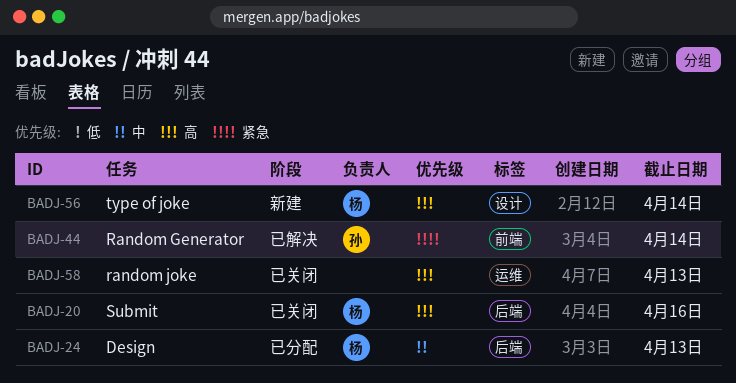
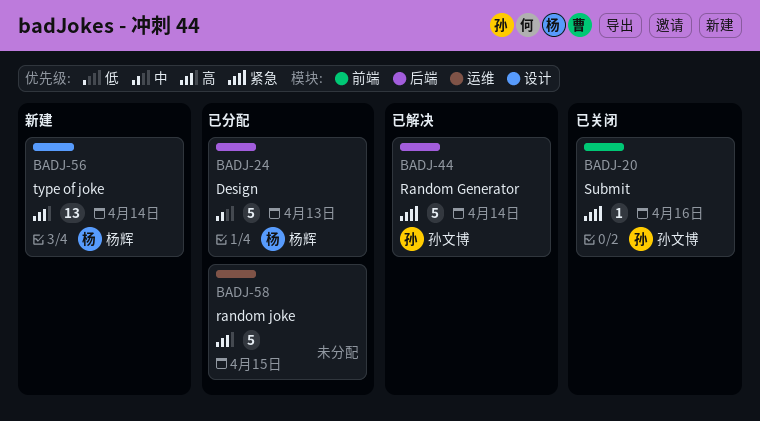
BADJ-20, owner: 杨辉 -> 孙文博
BADJ-20, priority: 高 -> 紧急
BADJ-20, label: 后端 -> 前端
BADJ-44, label: 前端 -> 后端
BADJ-58, status: 已关闭 -> 已分配
BADJ-58, due: Apr 13 -> Apr 15

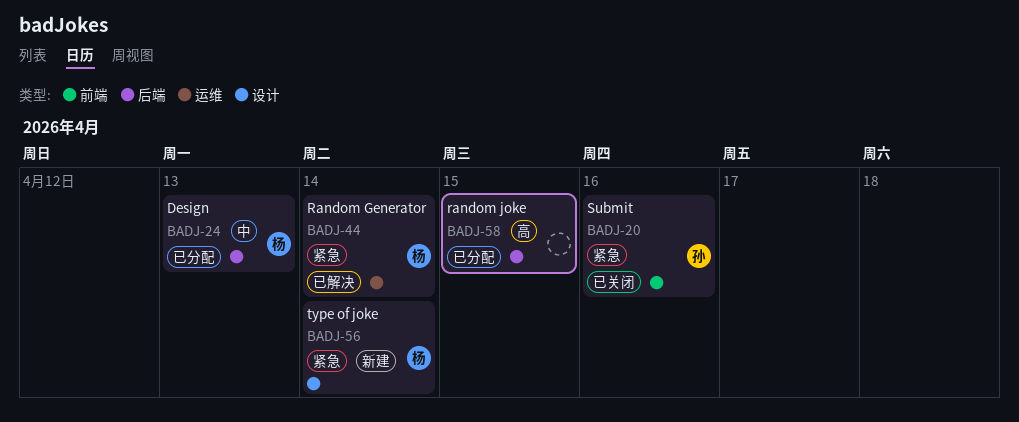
BADJ-44, owner: 孙文博 -> 杨辉
BADJ-44, label: 后端 -> 运维
BADJ-56, priority: 高 -> 紧急
BADJ-58, label: 运维 -> 后端

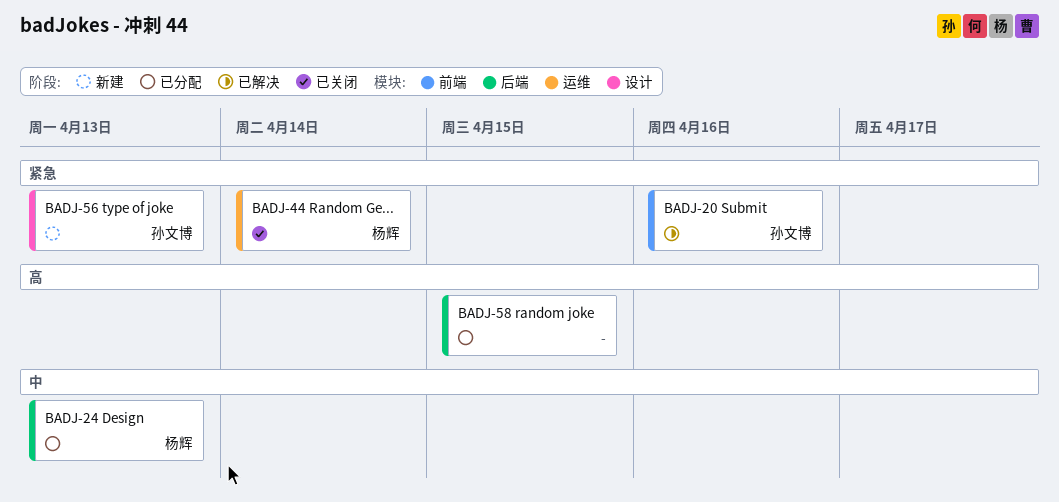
BADJ-20, status: 已关闭 -> 已解决
BADJ-44, status: 已解决 -> 已关闭
BADJ-56, owner: 杨辉 -> 孙文博
BADJ-56, due: Apr 14 -> Apr 13

